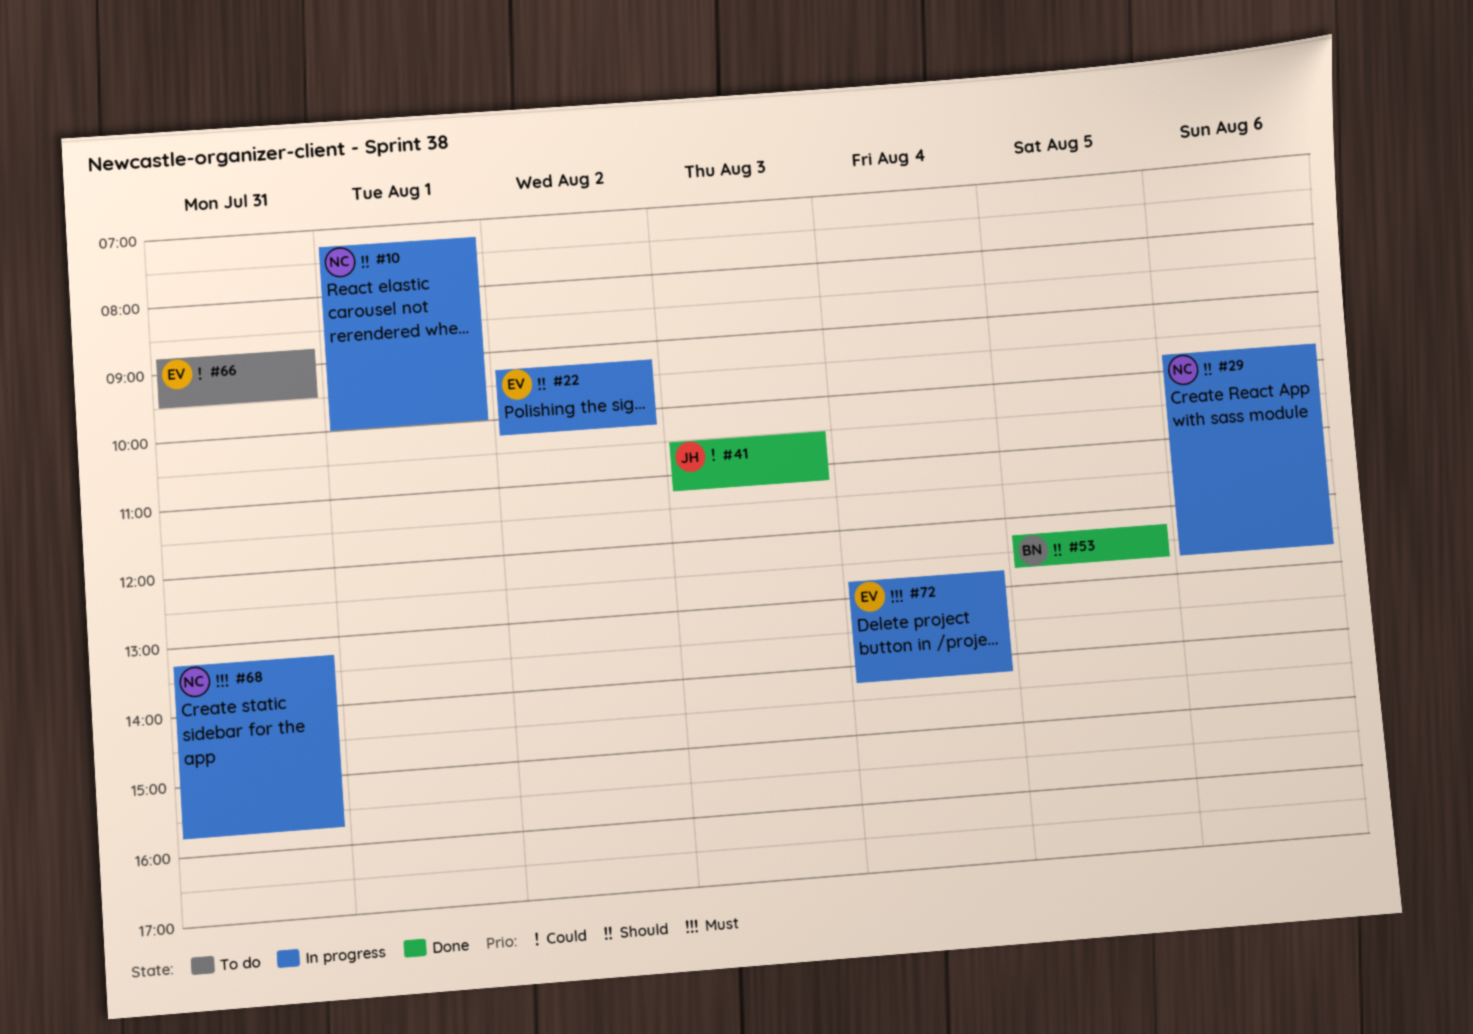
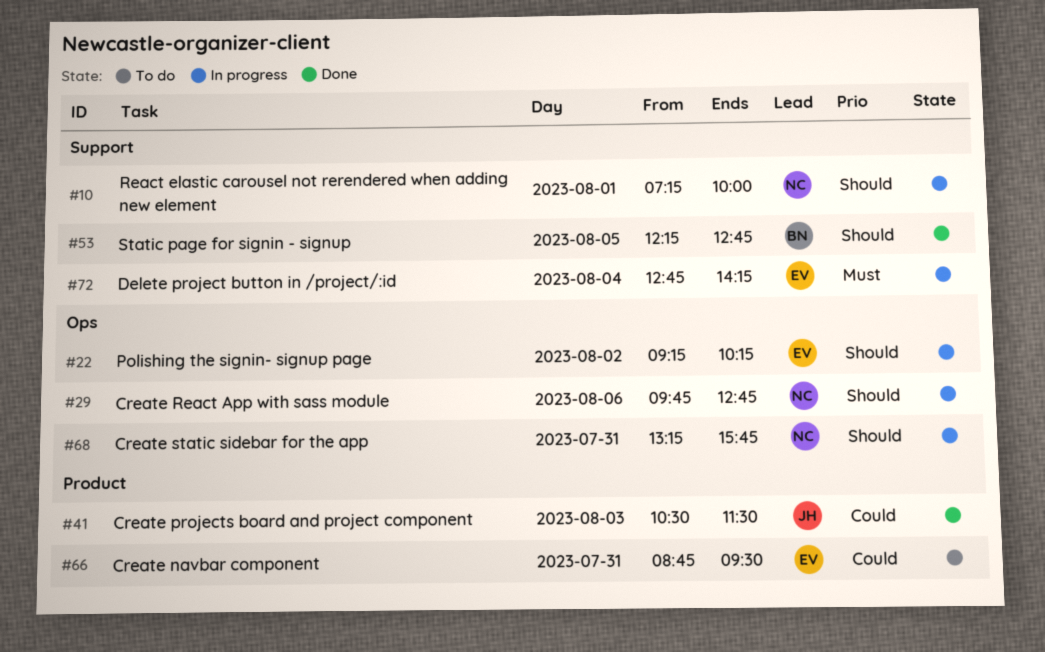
#41, ends: 11:15 -> 11:30
#68, priority: Must -> Should

